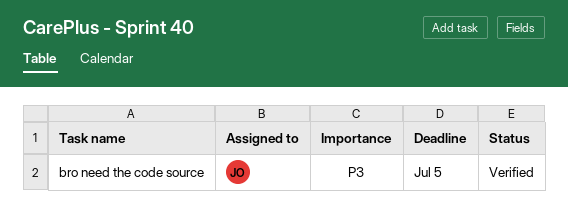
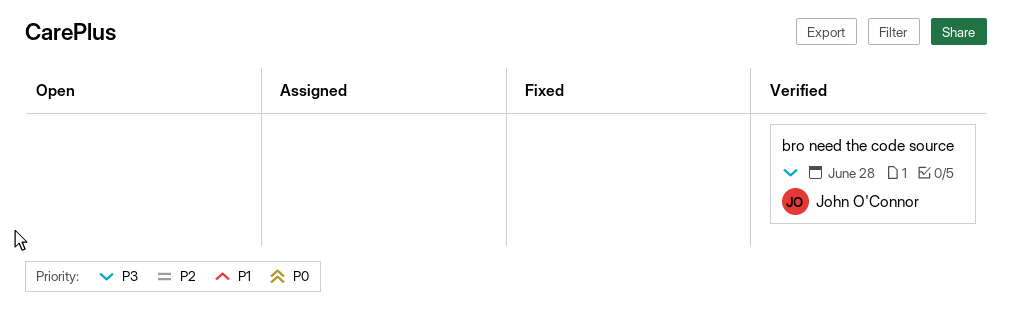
bro need the code source, due: Jul 5 -> Jun 28

